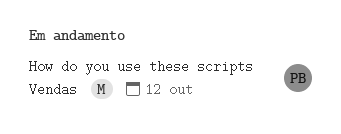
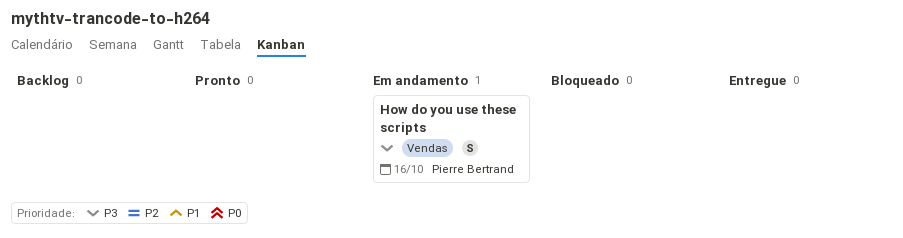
How do you use these scripts, estimate: M -> S
How do you use these scripts, due: Oct 12 -> Oct 16

